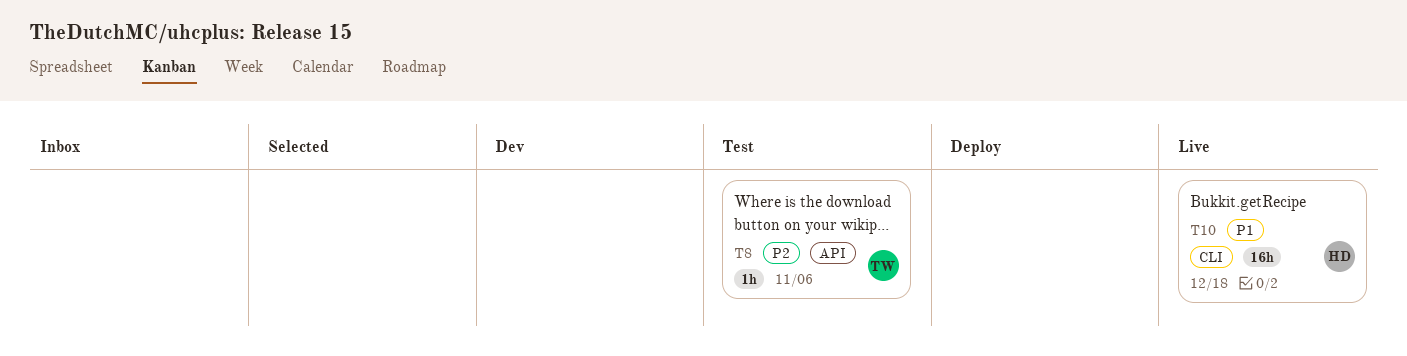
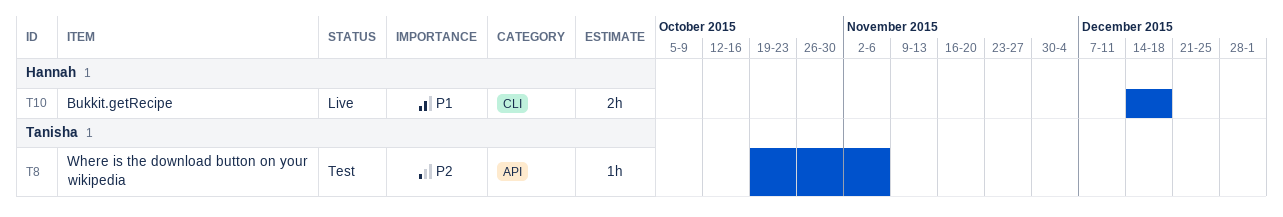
T10, estimate: 16h -> 2h

